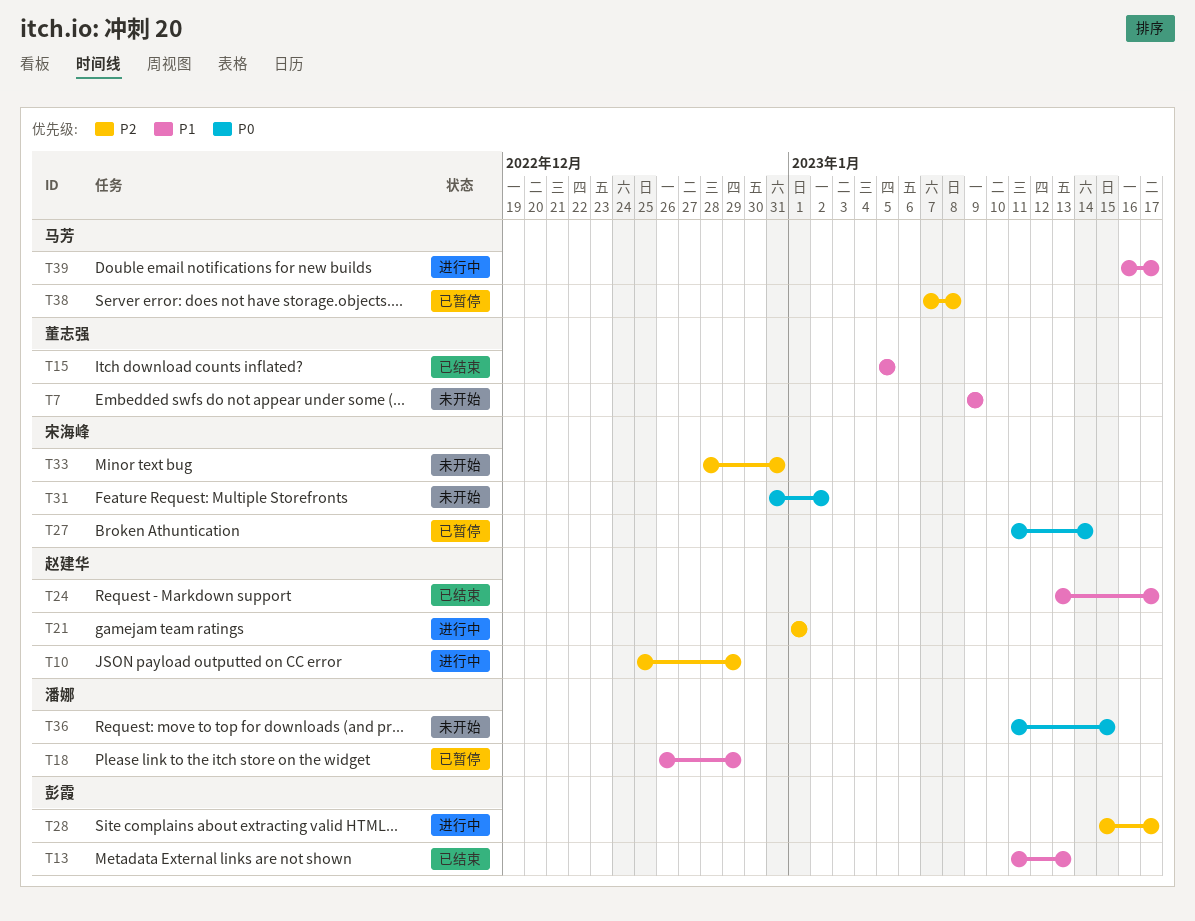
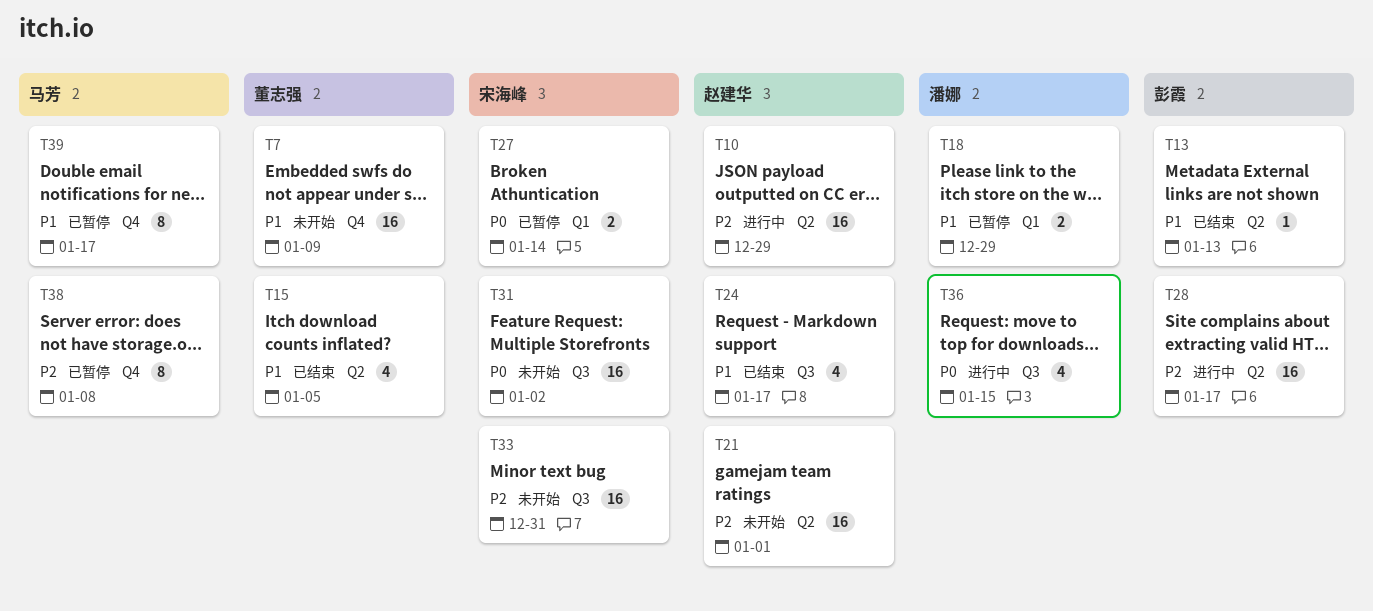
T21, status: 进行中 -> 未开始
T36, status: 未开始 -> 进行中
T39, status: 进行中 -> 已暂停

